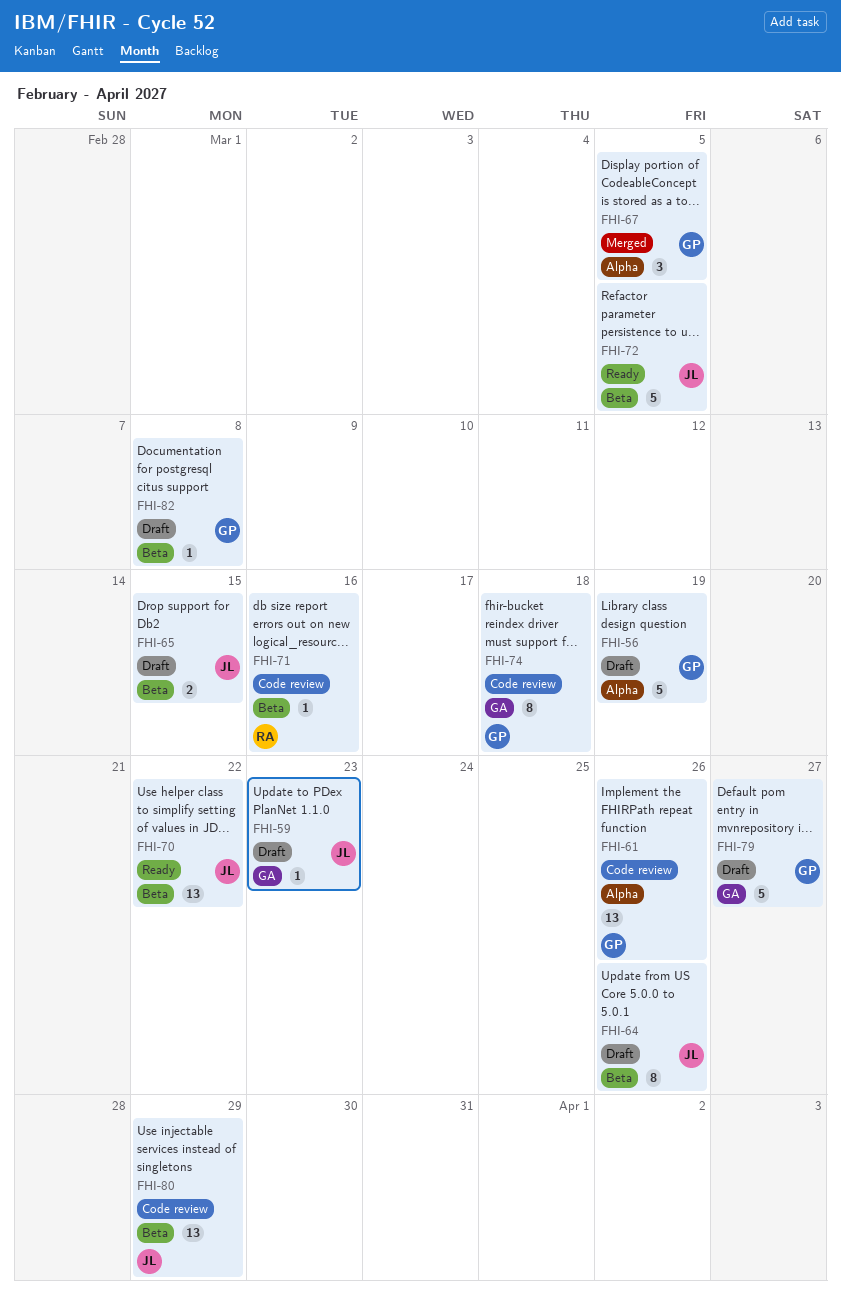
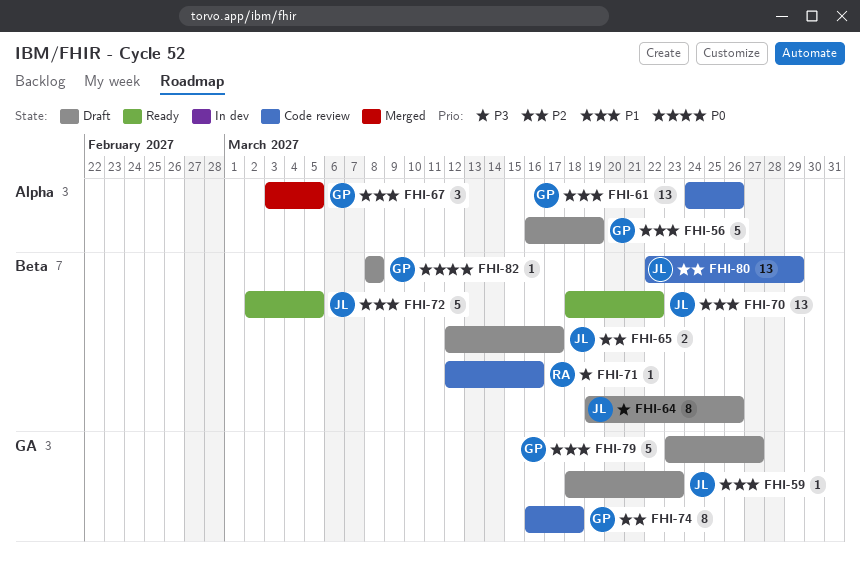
FHI-65, due: Mar 15 -> Mar 17

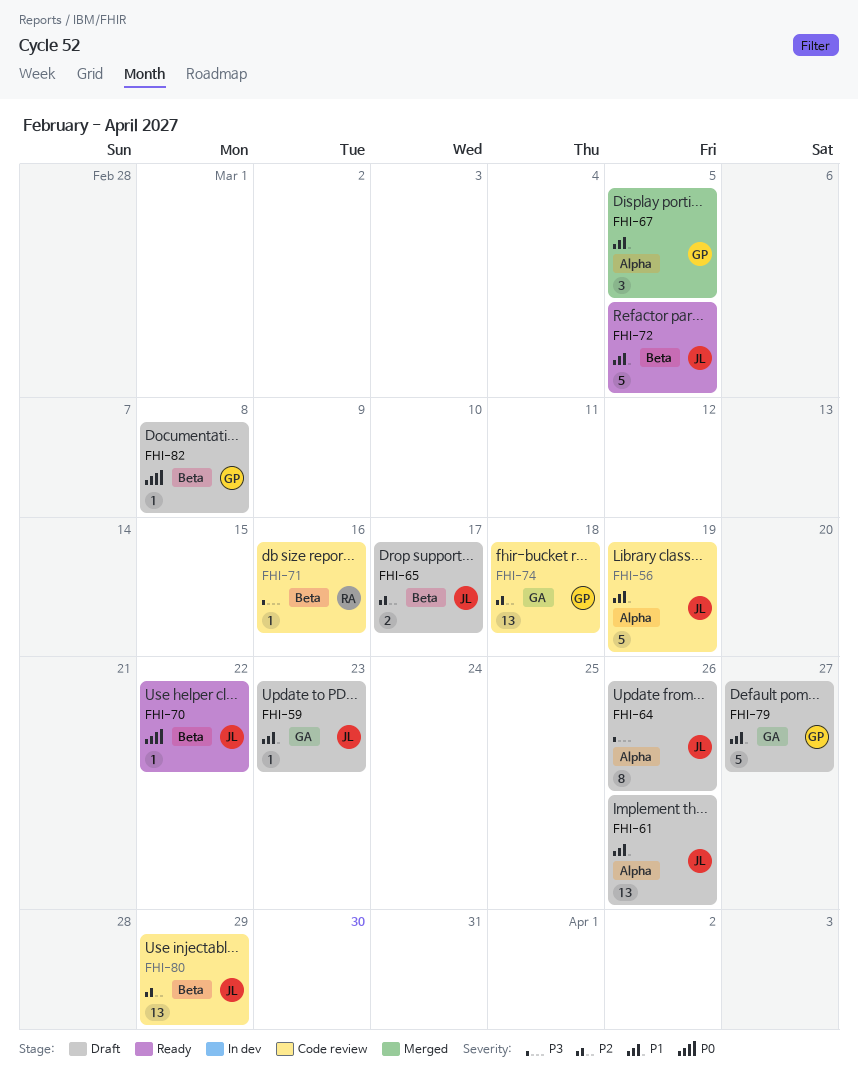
FHI-56, status: Draft -> Code review
FHI-56, owner: GP -> JL
FHI-61, status: Code review -> Draft
FHI-61, owner: GP -> JL
FHI-64, label: Beta -> Alpha
FHI-70, priority: P1 -> P0
FHI-70, estimate: 13 -> 1
FHI-74, estimate: 8 -> 13

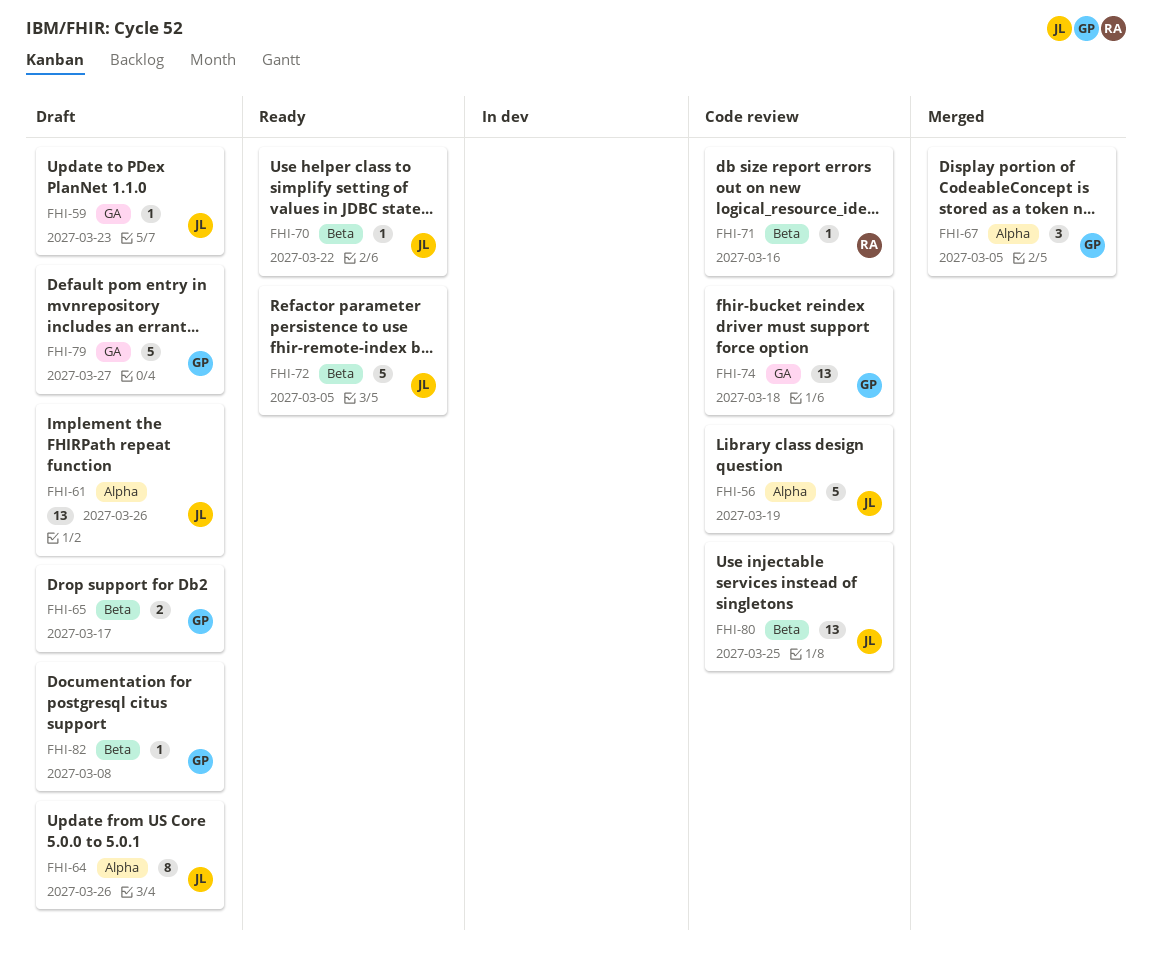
FHI-65, owner: JL -> GP
FHI-80, due: Mar 29 -> Mar 25

